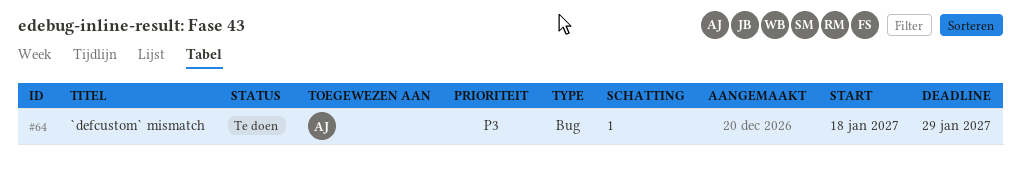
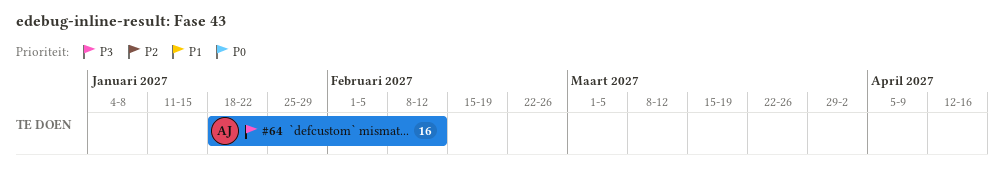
#64, estimate: 1 -> 16
#64, due: Jan 29 -> Feb 12

